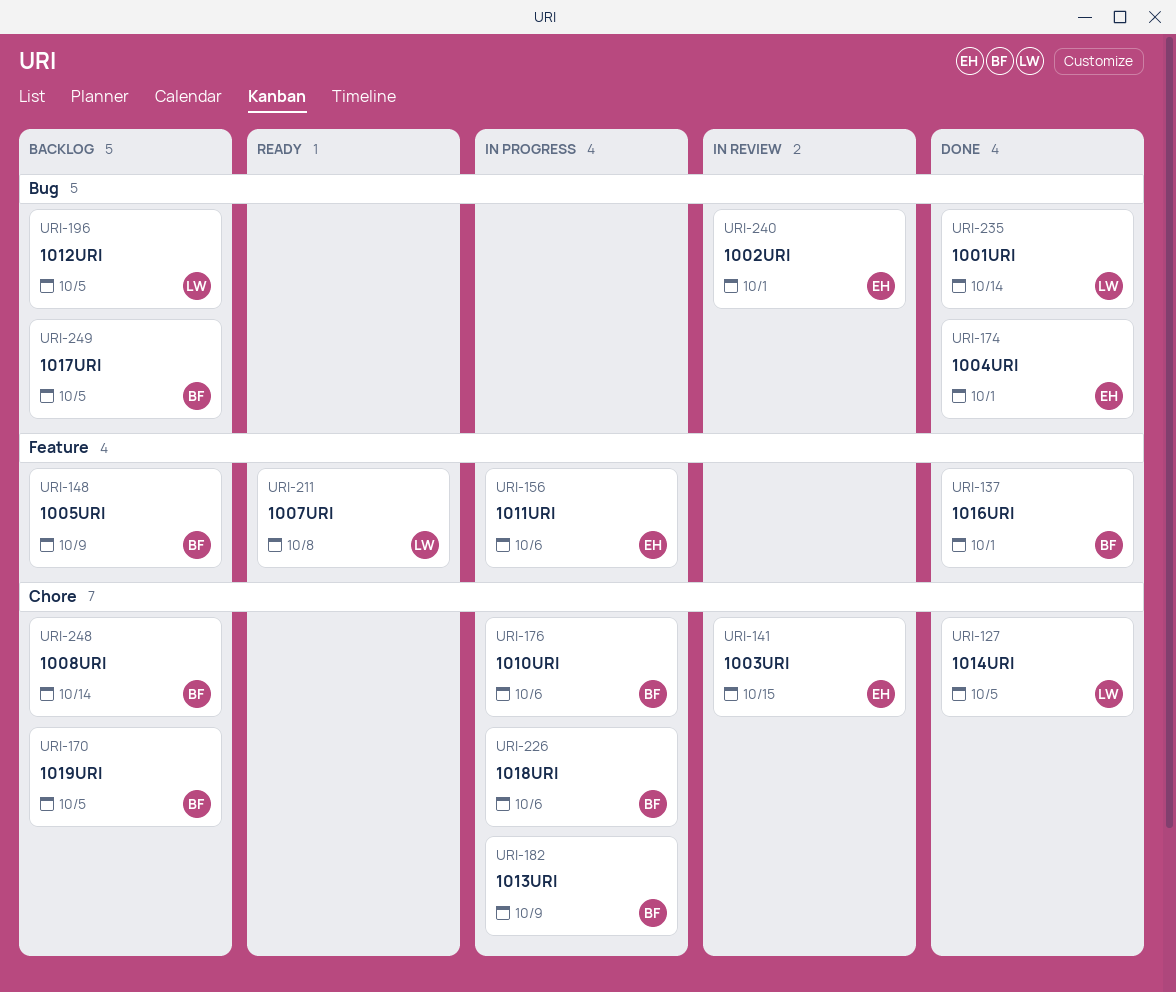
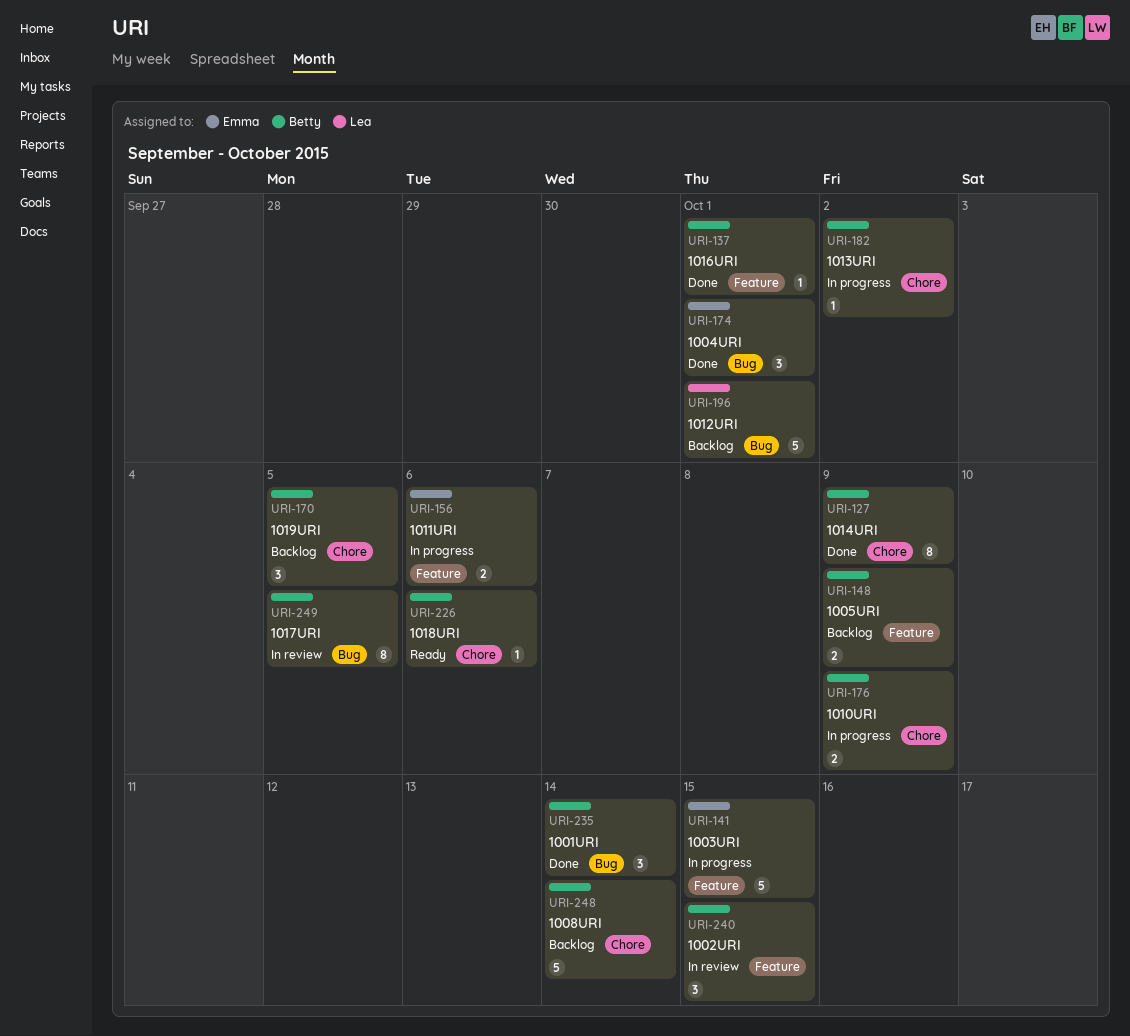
URI-127, owner: Lea -> Betty
URI-127, due: Oct 5 -> Oct 9
URI-141, status: In review -> In progress
URI-141, label: Chore -> Feature
URI-176, due: Oct 6 -> Oct 9
URI-182, due: Oct 9 -> Oct 2
URI-196, due: Oct 5 -> Oct 1
URI-211: present -> none
URI-226, status: In progress -> Ready
URI-235, owner: Lea -> Betty
URI-240, owner: Emma -> Betty
URI-240, label: Bug -> Feature
URI-240, due: Oct 1 -> Oct 15
URI-249, status: Backlog -> In review

